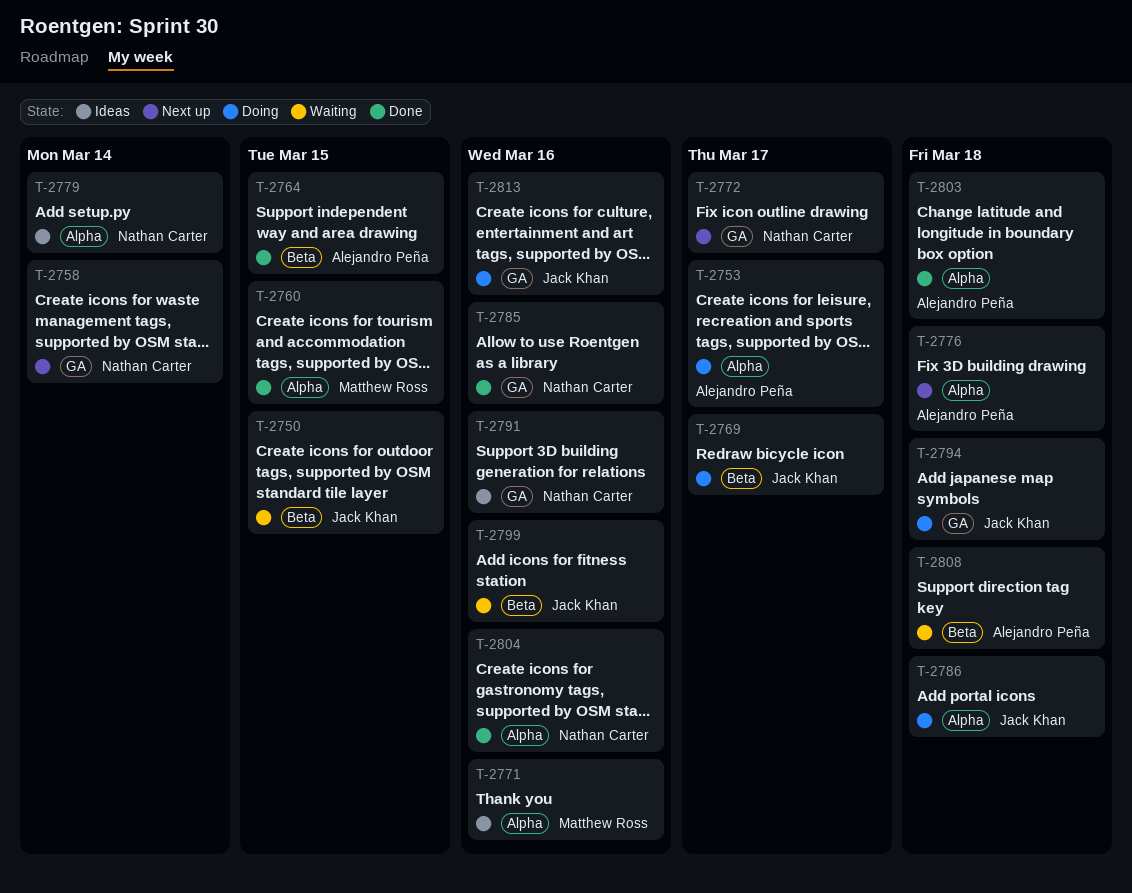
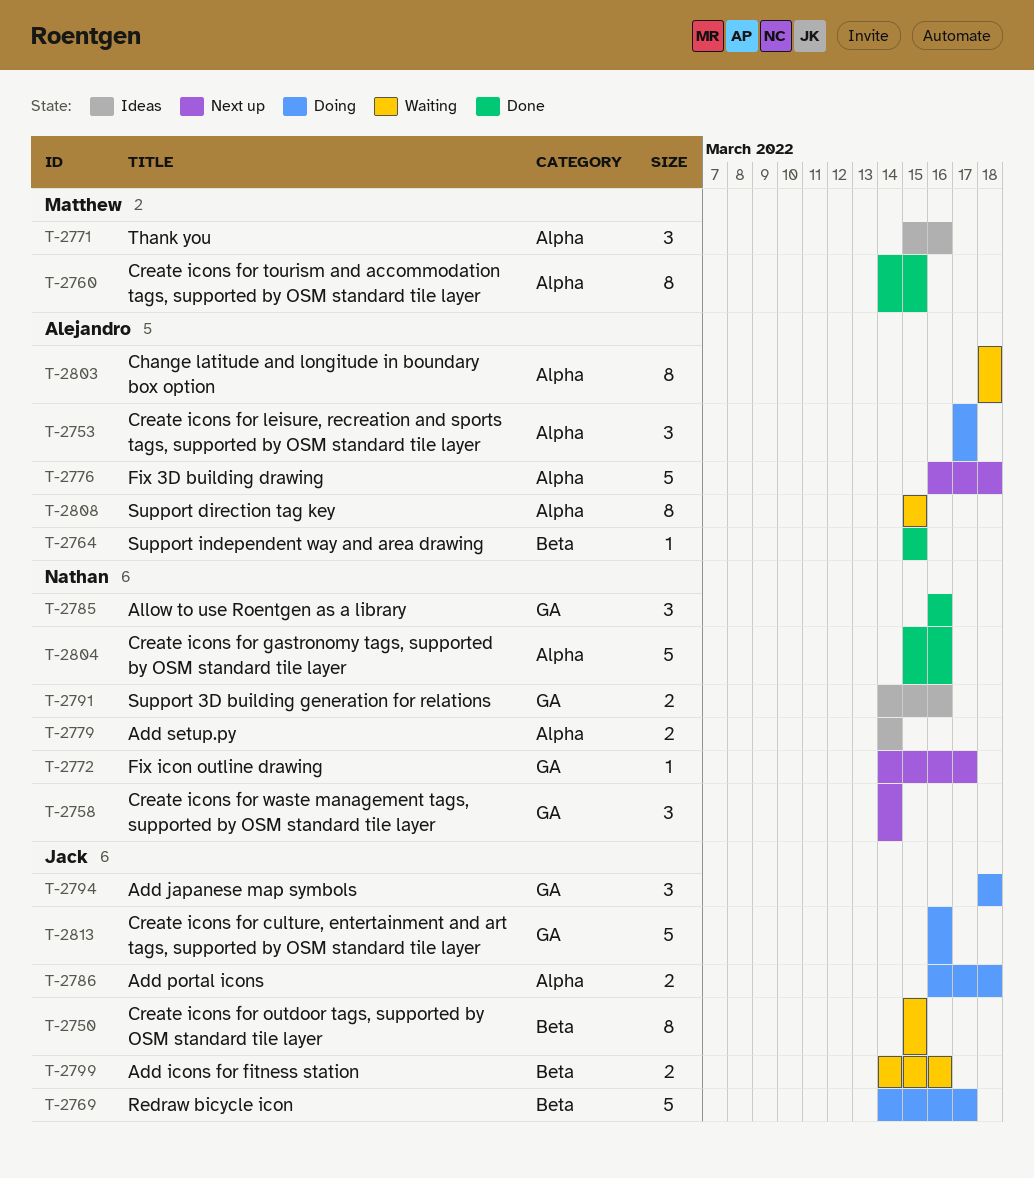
T-2803, status: Done -> Waiting
T-2808, label: Beta -> Alpha
T-2808, due: Mar 18 -> Mar 15

